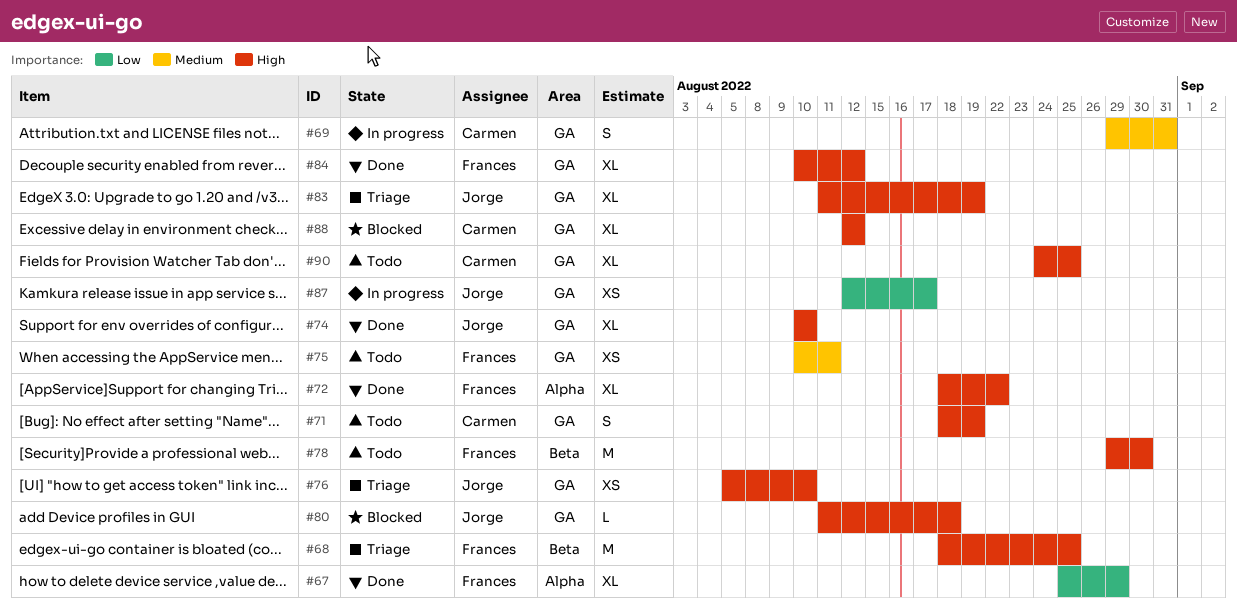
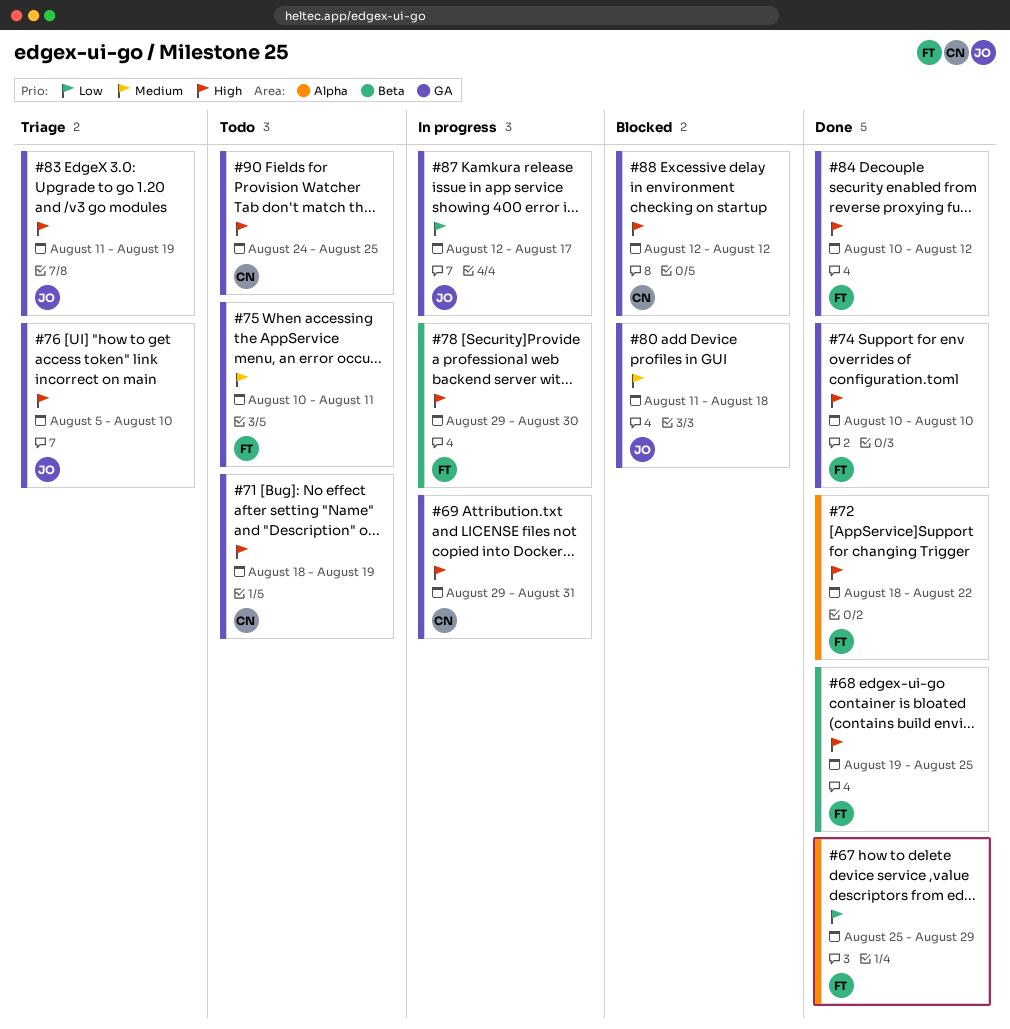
#68, status: Triage -> Done
#68, start: Aug 18 -> Aug 19
#69, priority: Medium -> High
#74, owner: Jorge -> Frances
#78, status: Todo -> In progress
#80, priority: High -> Medium

